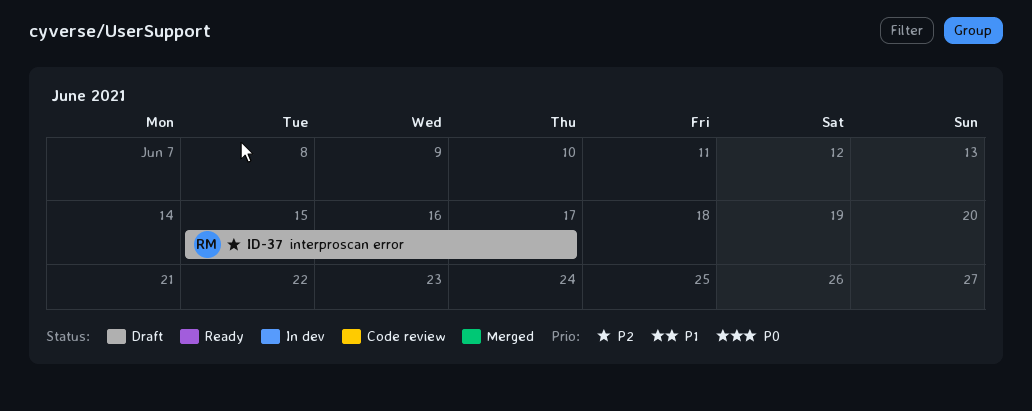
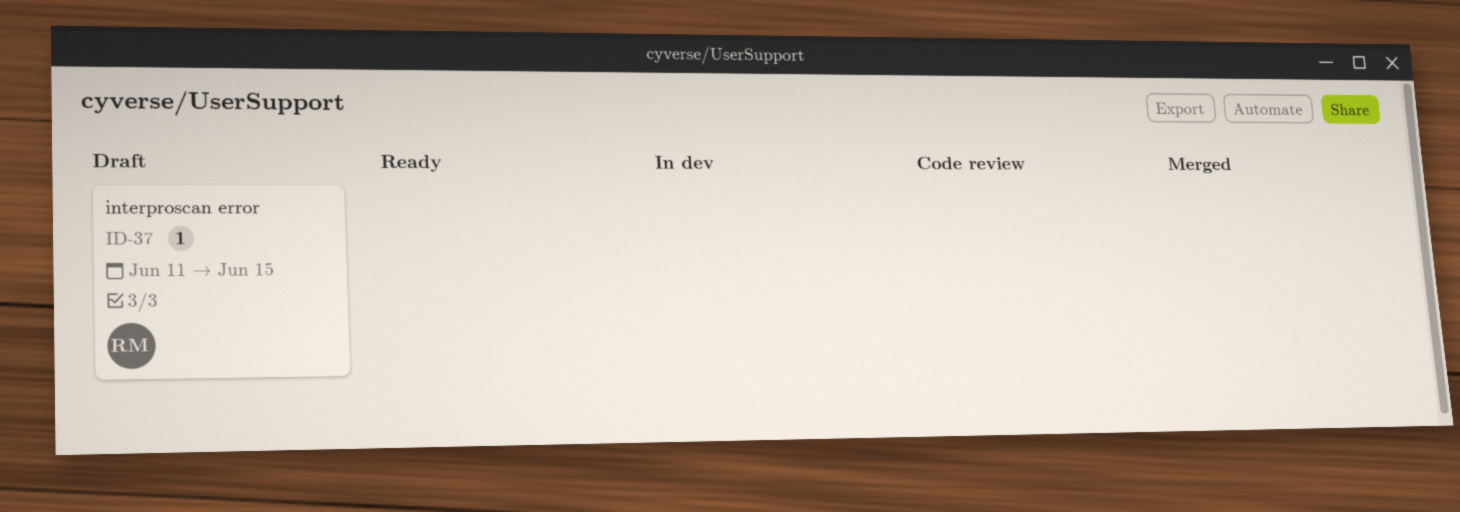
ID-37, start: Jun 15 -> Jun 11
ID-37, due: Jun 17 -> Jun 15

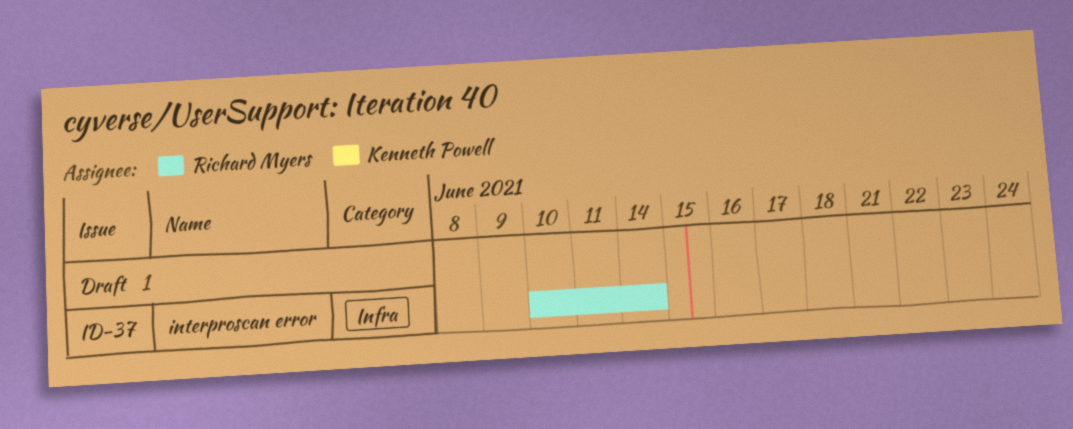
ID-37, start: Jun 11 -> Jun 10
ID-37, due: Jun 15 -> Jun 14

